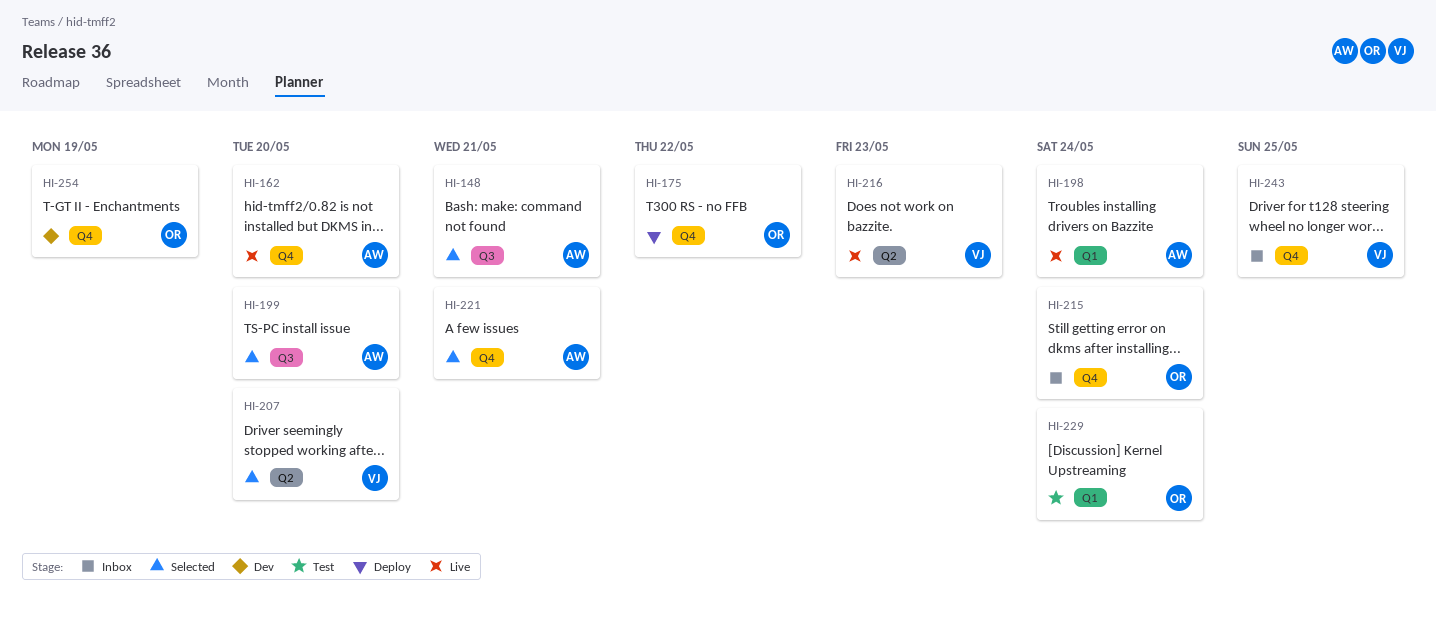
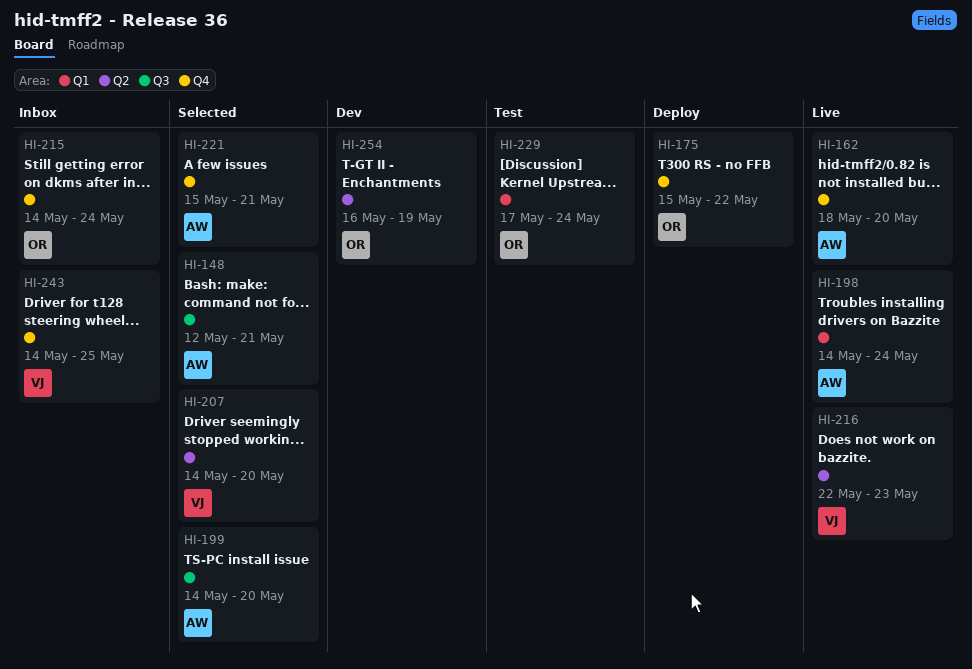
HI-254, label: Q4 -> Q2

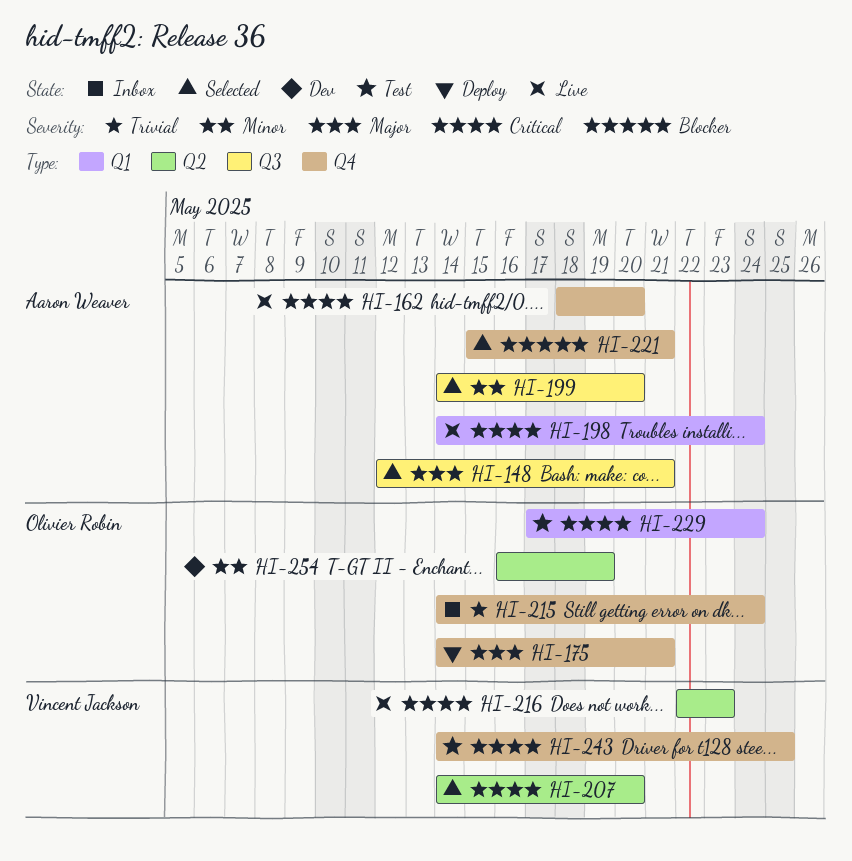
HI-175, start: May 15 -> May 14
HI-175, due: May 22 -> May 21
HI-243, status: Inbox -> Test

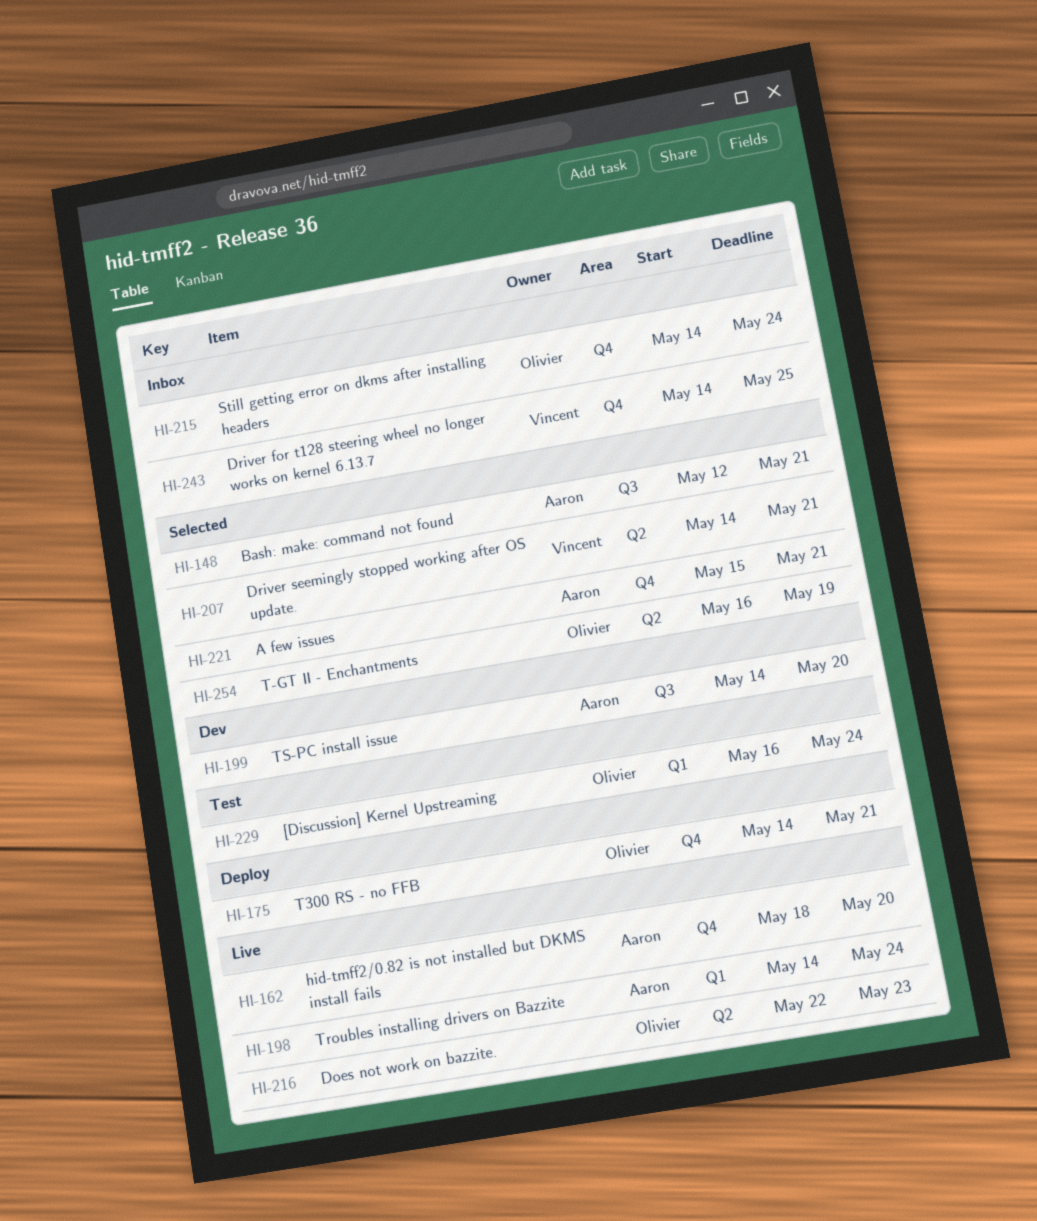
HI-199, status: Selected -> Dev
HI-207, due: May 20 -> May 21
HI-216, owner: Vincent Jackson -> Olivier Robin
HI-229, start: May 17 -> May 16
HI-243, status: Test -> Inbox
HI-254, status: Dev -> Selected

